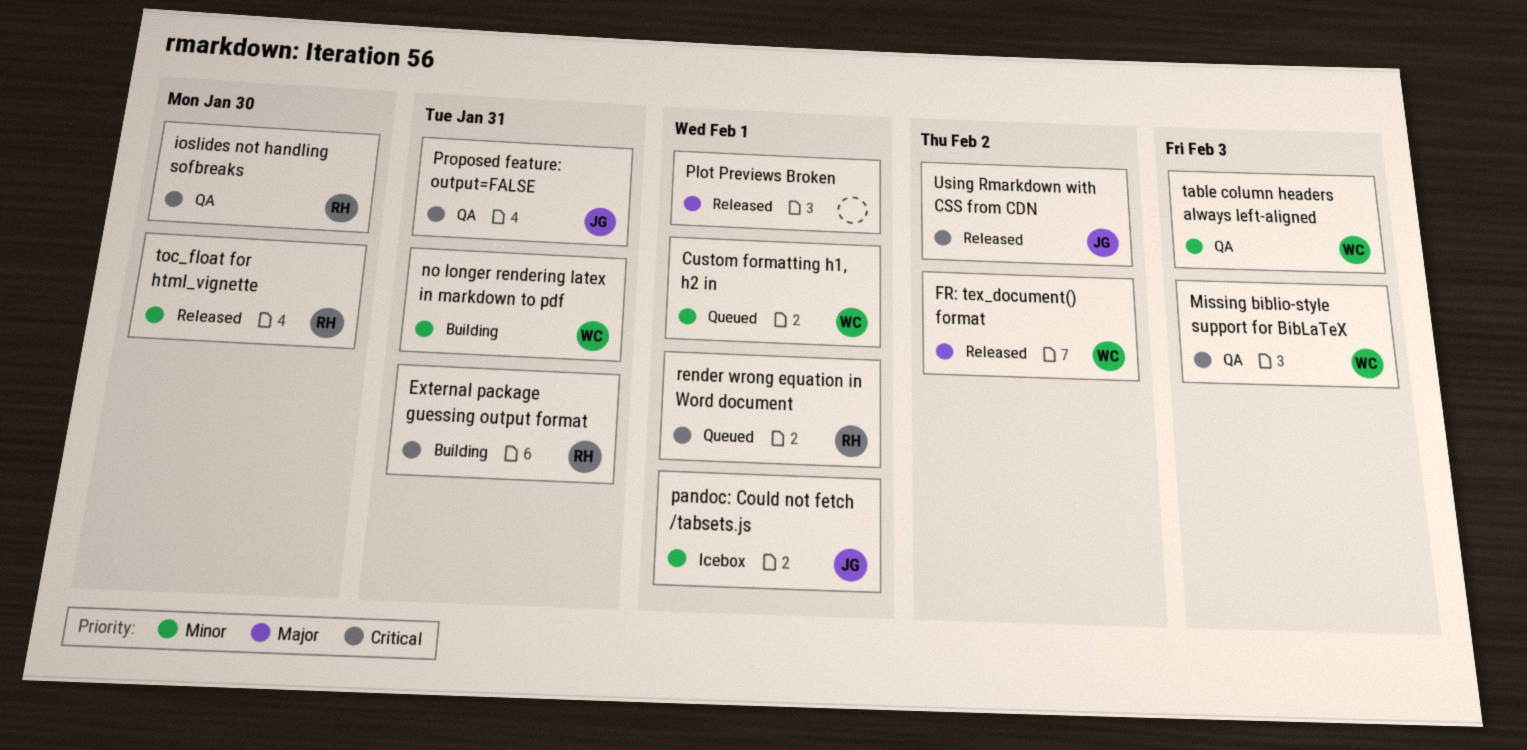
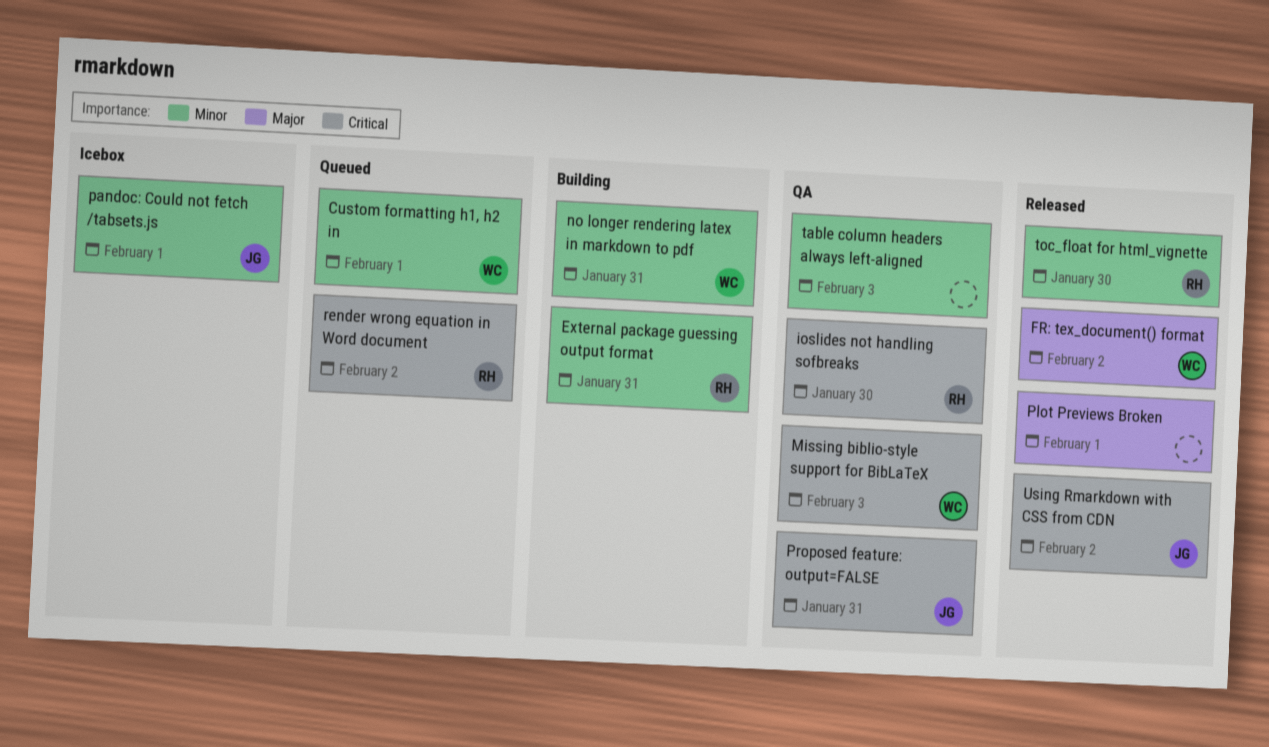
External package guessing output format, priority: Critical -> Minor
render wrong equation in Word document, due: Feb 1 -> Feb 2
table column headers always left-aligned, owner: WC -> none

